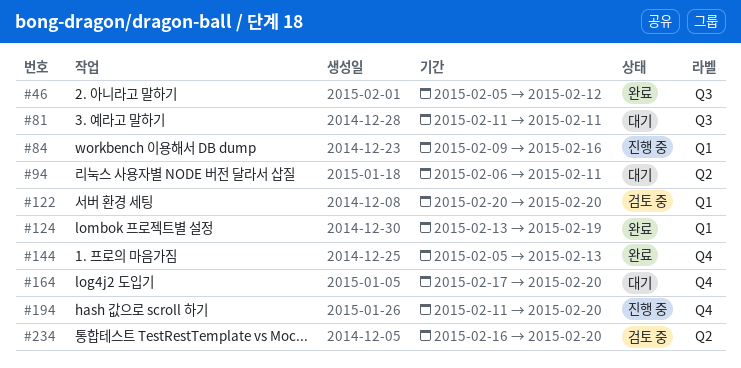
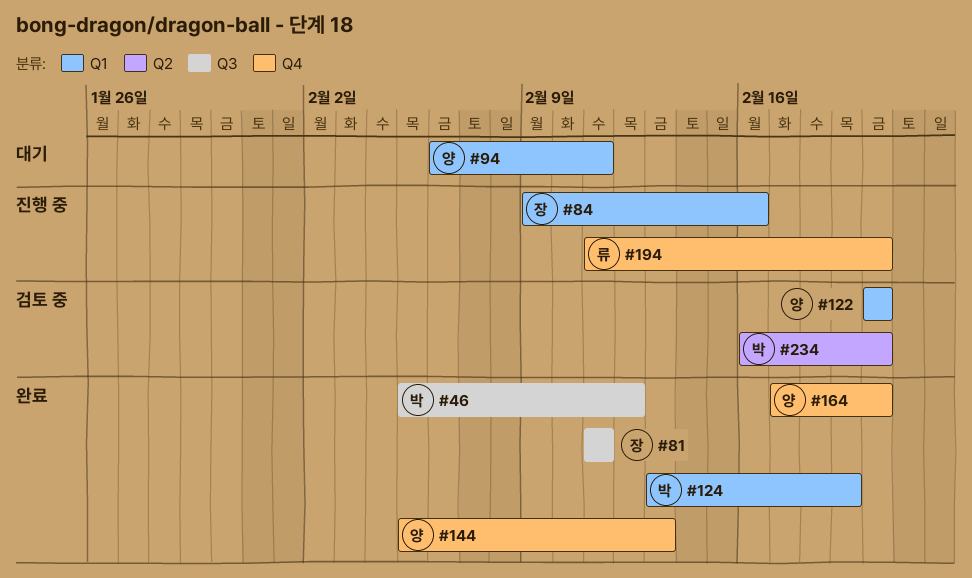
#81, status: 대기 -> 완료
#94, label: Q2 -> Q1
#164, status: 대기 -> 완료

